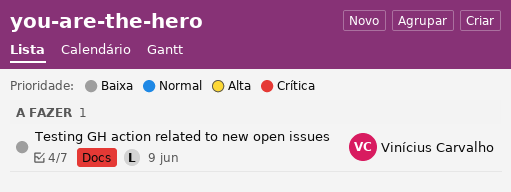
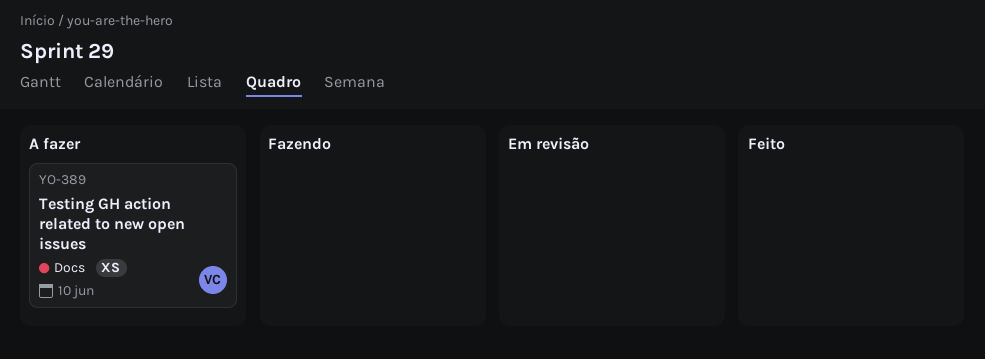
Testing GH action related to new open issues, estimate: L -> XS
Testing GH action related to new open issues, due: Jun 9 -> Jun 10

